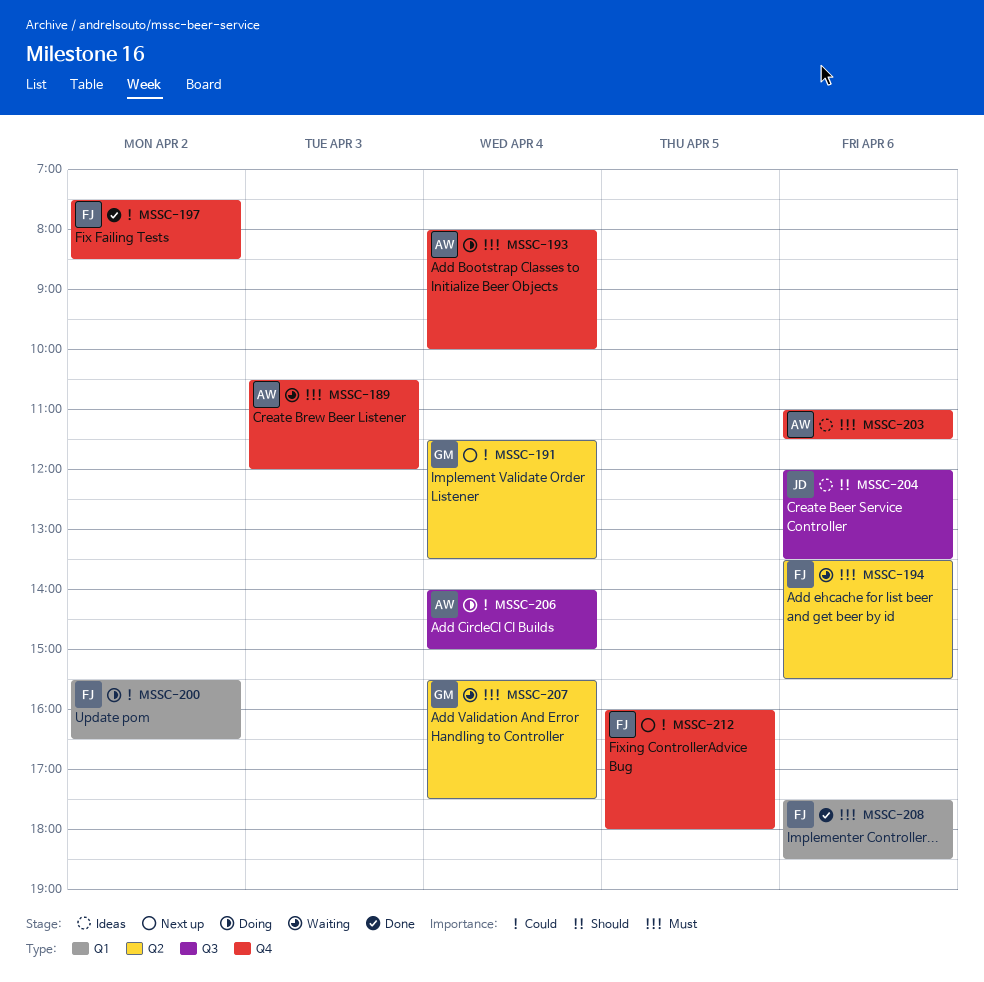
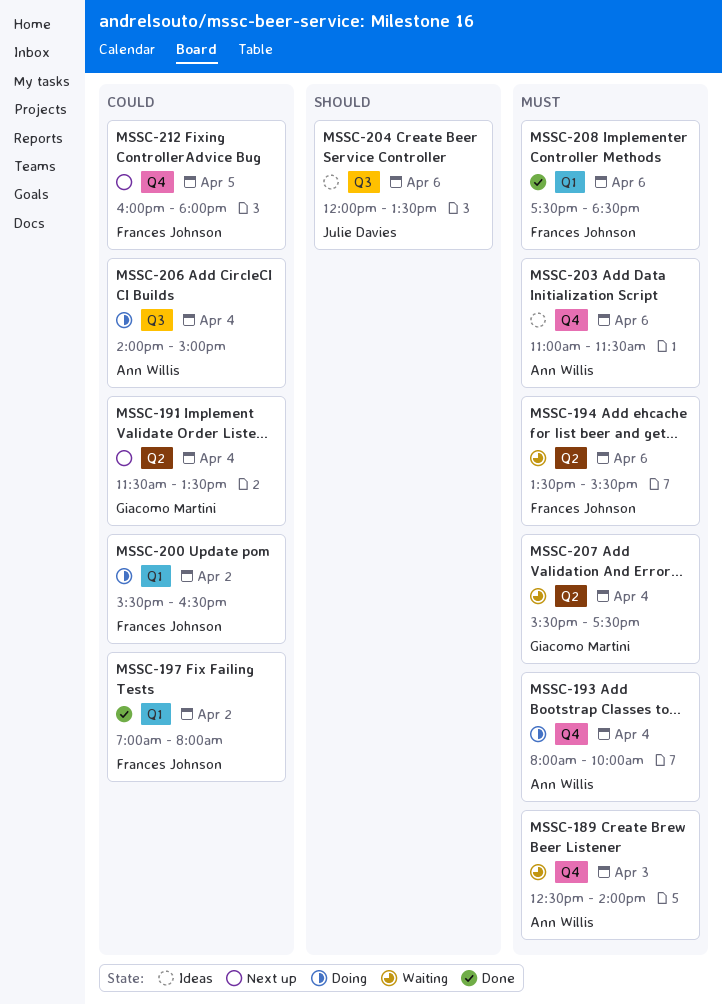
MSSC-189, begins: 10:30 -> 12:30
MSSC-189, ends: 12:00 -> 14:00
MSSC-197, label: Q4 -> Q1
MSSC-197, begins: 07:30 -> 07:00
MSSC-197, ends: 08:30 -> 08:00

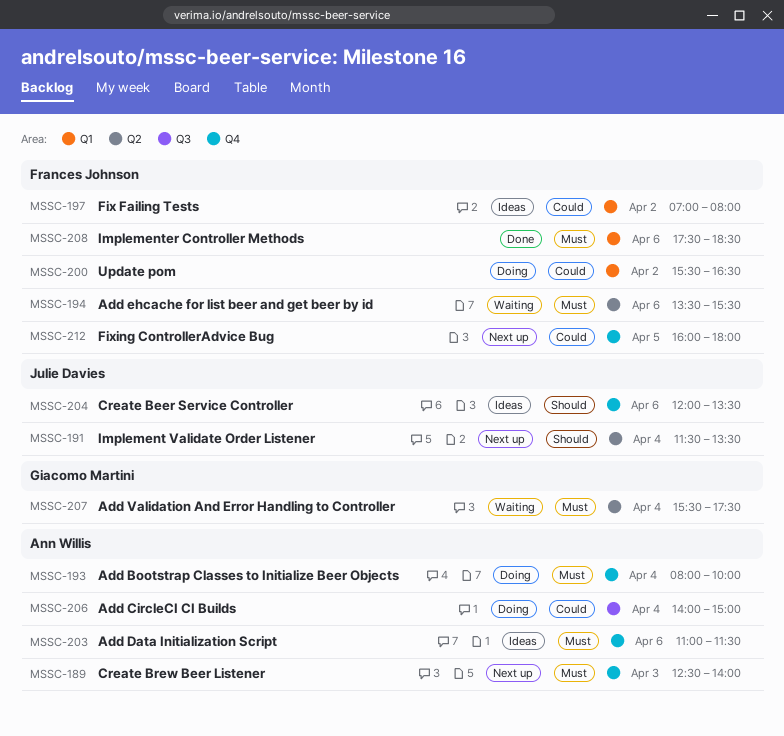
MSSC-189, status: Waiting -> Next up
MSSC-191, owner: Giacomo Martini -> Julie Davies
MSSC-191, priority: Could -> Should
MSSC-197, status: Done -> Ideas
MSSC-204, label: Q3 -> Q4

